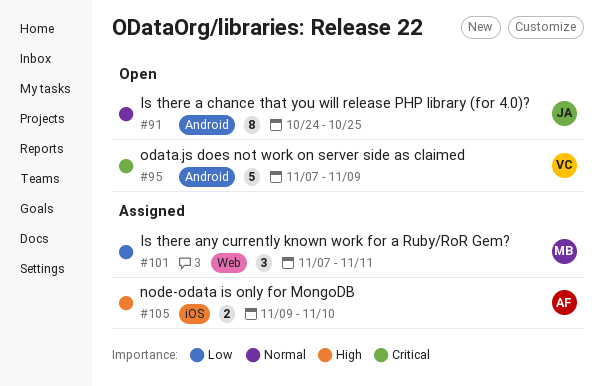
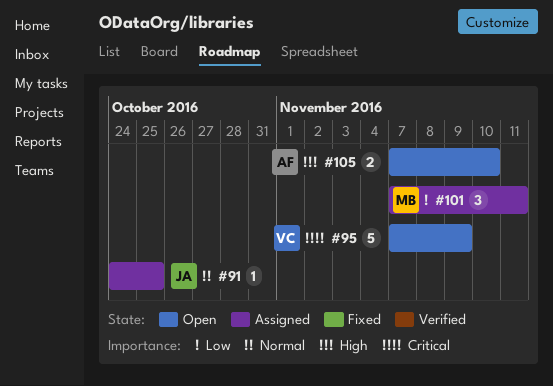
#91, status: Open -> Assigned
#91, estimate: 8 -> 1
#105, status: Assigned -> Open
#105, start: Nov 9 -> Nov 7

